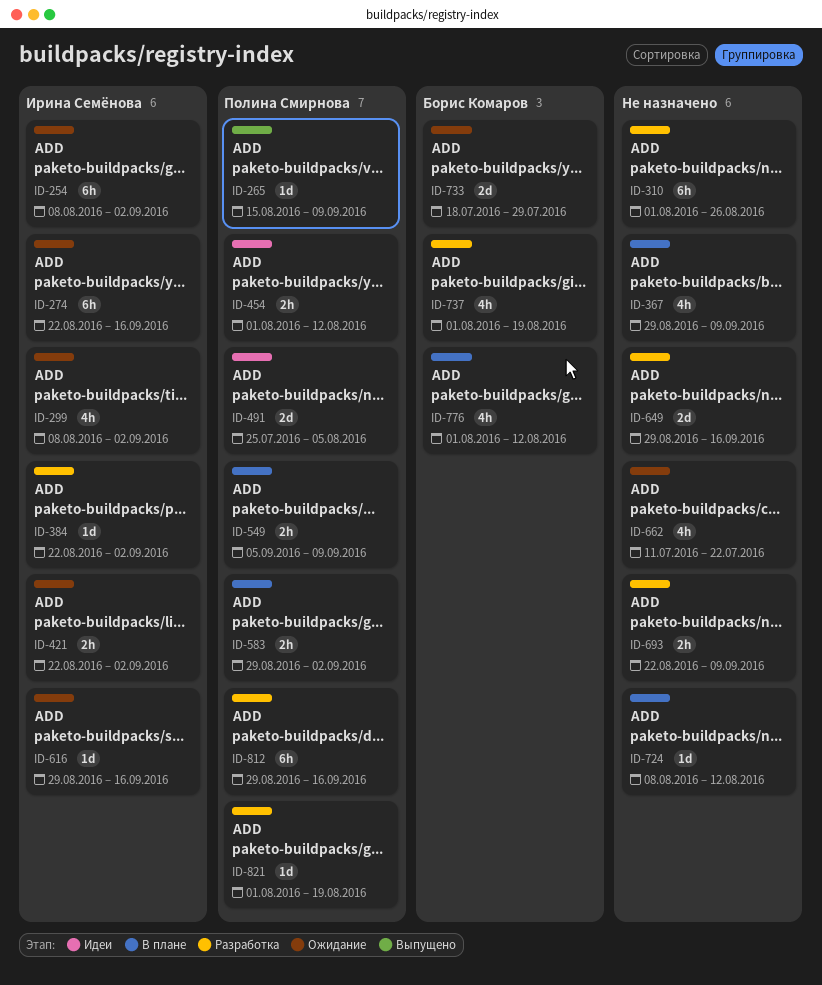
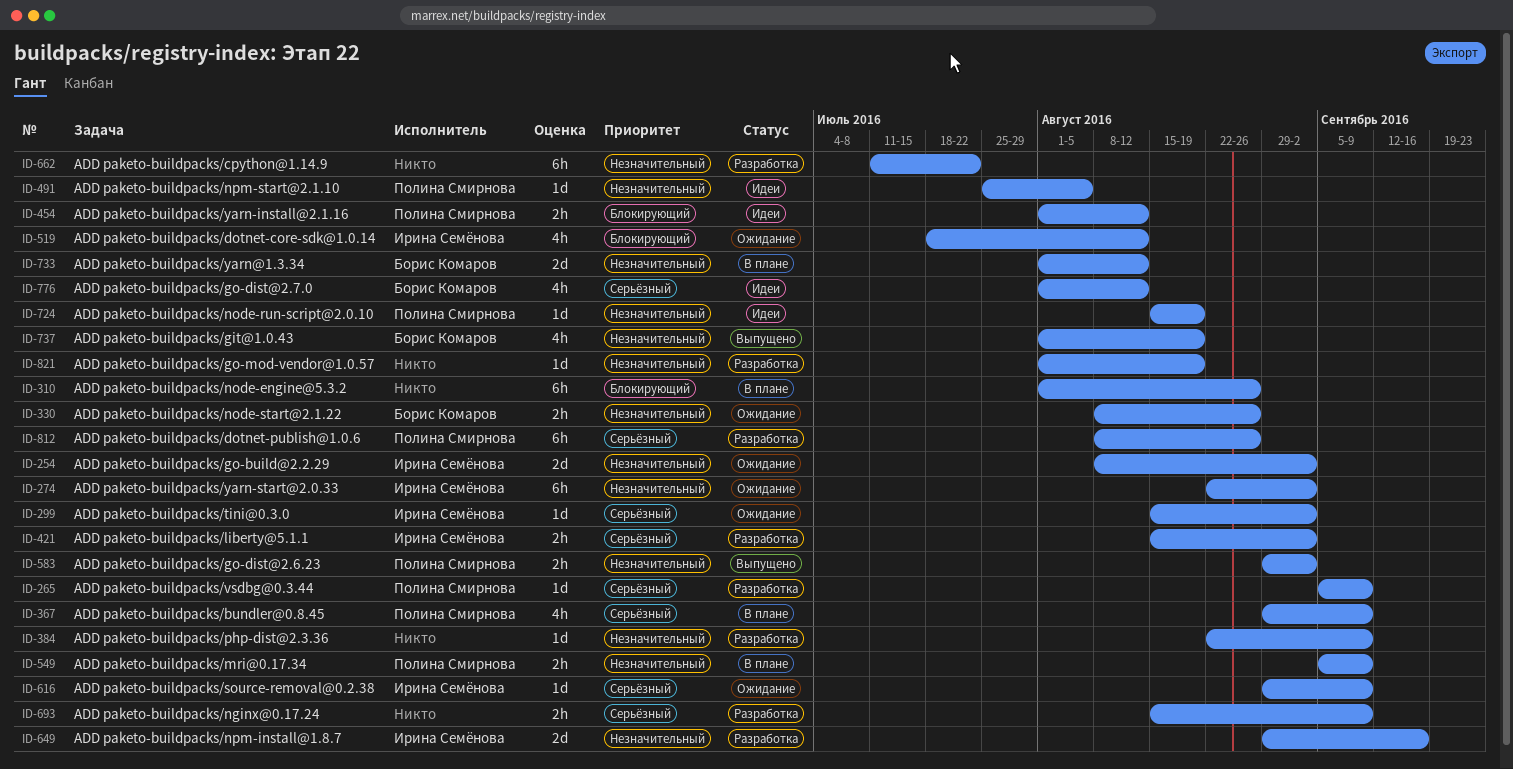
ID-254, estimate: 6h -> 2d
ID-265, status: Выпущено -> Разработка
ID-265, start: Aug 15 -> Sep 5
ID-274, due: Sep 16 -> Sep 2
ID-299, estimate: 4h -> 1d
ID-299, start: Aug 8 -> Aug 15
ID-310, status: Разработка -> В плане
ID-330: none -> present
ID-367, owner: none -> Полина Смирнова
ID-384, owner: Ирина Семёнова -> none
ID-384, due: Sep 2 -> Sep 9
ID-421, status: Ожидание -> Разработка
ID-421, start: Aug 22 -> Aug 15
ID-491, estimate: 2d -> 1d
ID-519: none -> present
ID-583, status: В плане -> Выпущено
ID-616, due: Sep 16 -> Sep 9
ID-649, owner: none -> Ирина Семёнова
ID-662, status: Ожидание -> Разработка
ID-662, estimate: 4h -> 6h
ID-693, start: Aug 22 -> Aug 15
ID-724, status: В плане -> Идеи
ID-724, owner: none -> Полина Смирнова
ID-724, start: Aug 8 -> Aug 15
ID-724, due: Aug 12 -> Aug 19
ID-733, status: Ожидание -> В плане
ID-733, start: Jul 18 -> Aug 1
ID-733, due: Jul 29 -> Aug 12
ID-737, status: Разработка -> Выпущено
ID-776, status: В плане -> Идеи
ID-812, start: Aug 29 -> Aug 8
ID-812, due: Sep 16 -> Aug 26
ID-821, owner: Полина Смирнова -> none

